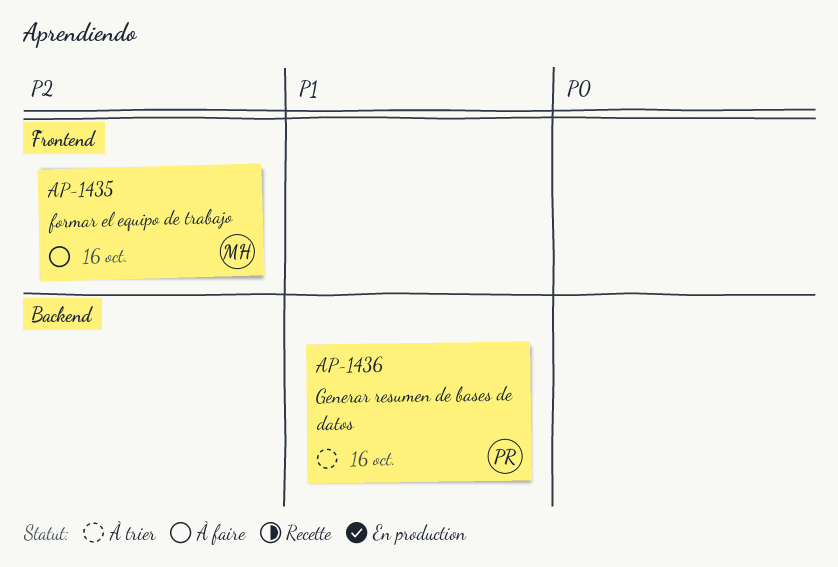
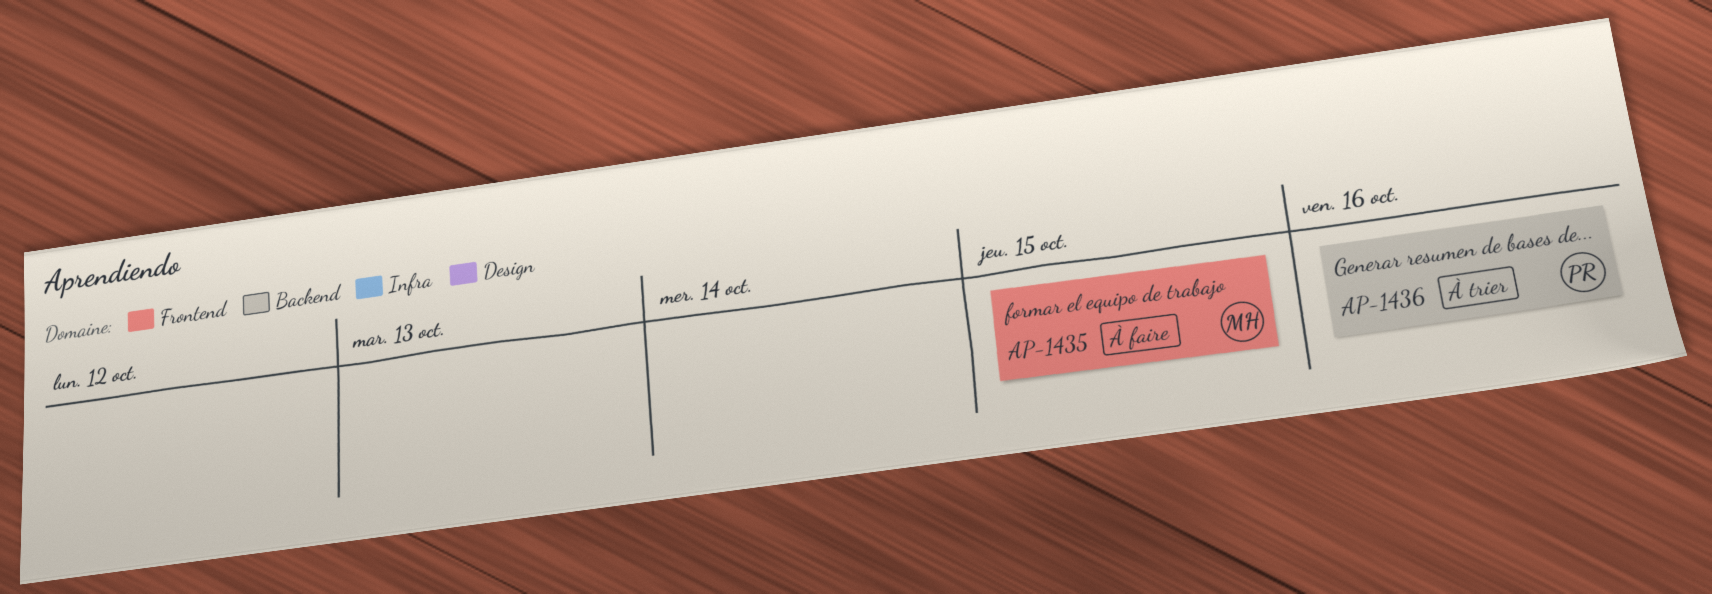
AP-1435, due: Oct 16 -> Oct 15

